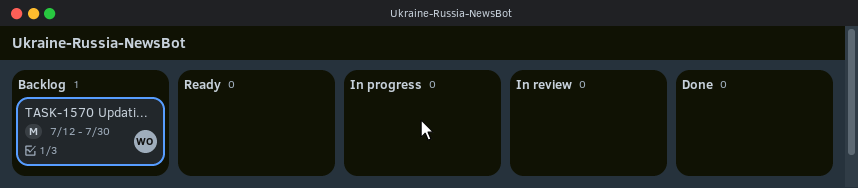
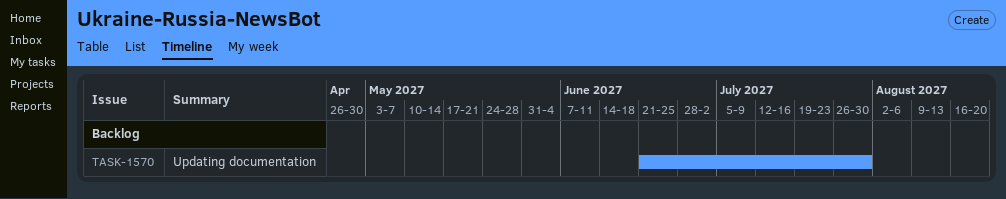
TASK-1570, start: Jul 12 -> Jun 21

